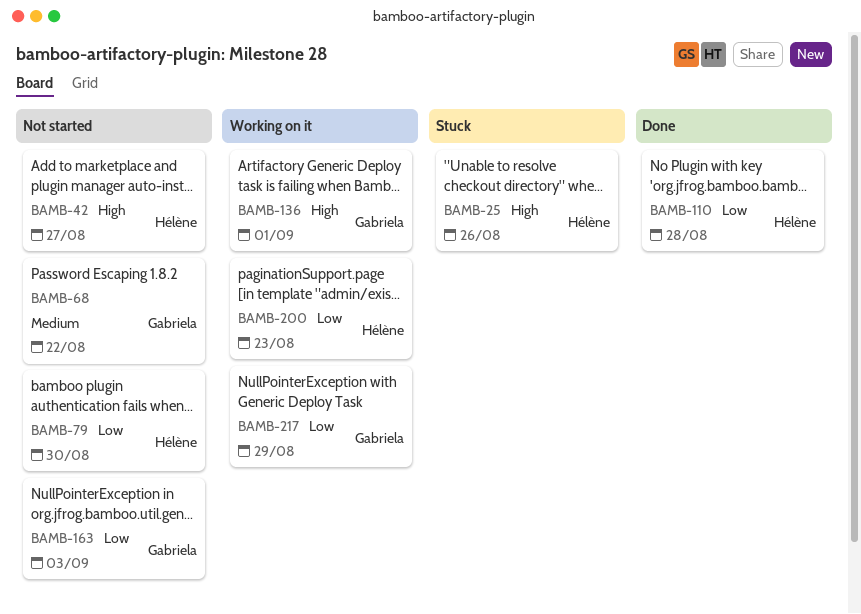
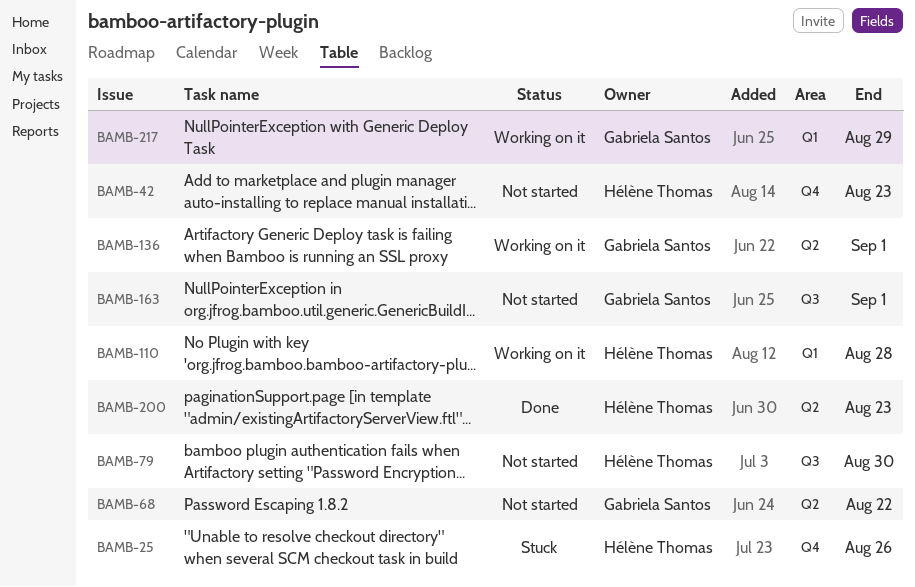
BAMB-42, due: Aug 27 -> Aug 23
BAMB-110, status: Done -> Working on it
BAMB-163, due: Sep 3 -> Sep 1
BAMB-200, status: Working on it -> Done

